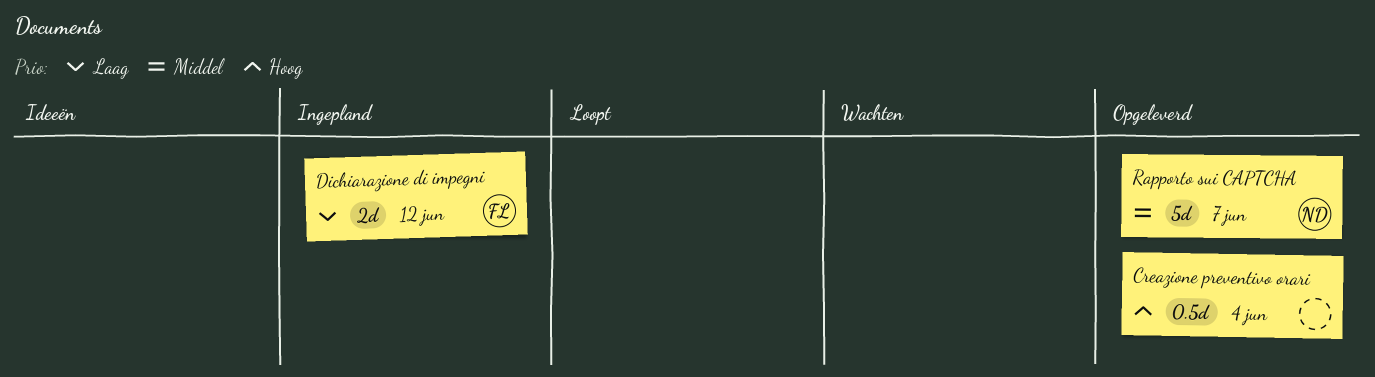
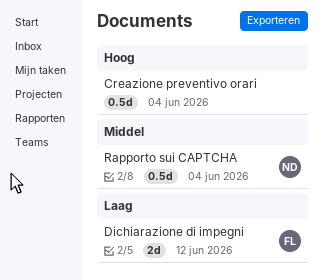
Rapporto sui CAPTCHA, estimate: 5d -> 0.5d
Rapporto sui CAPTCHA, due: Jun 7 -> Jun 4

